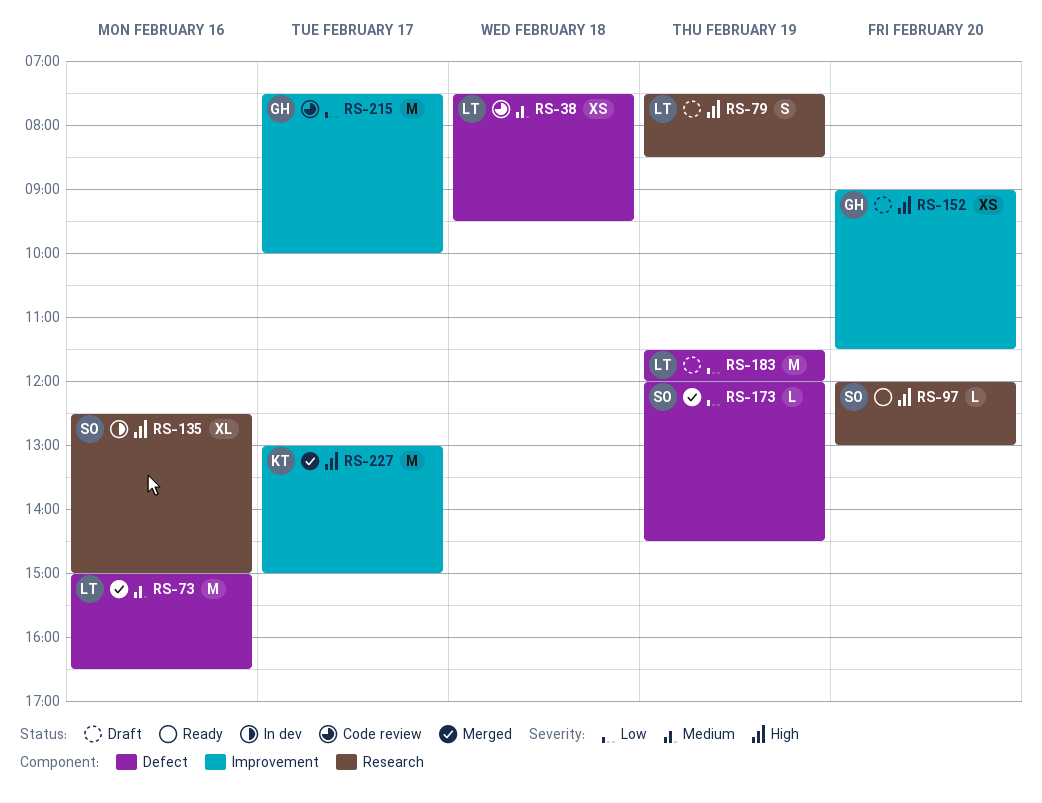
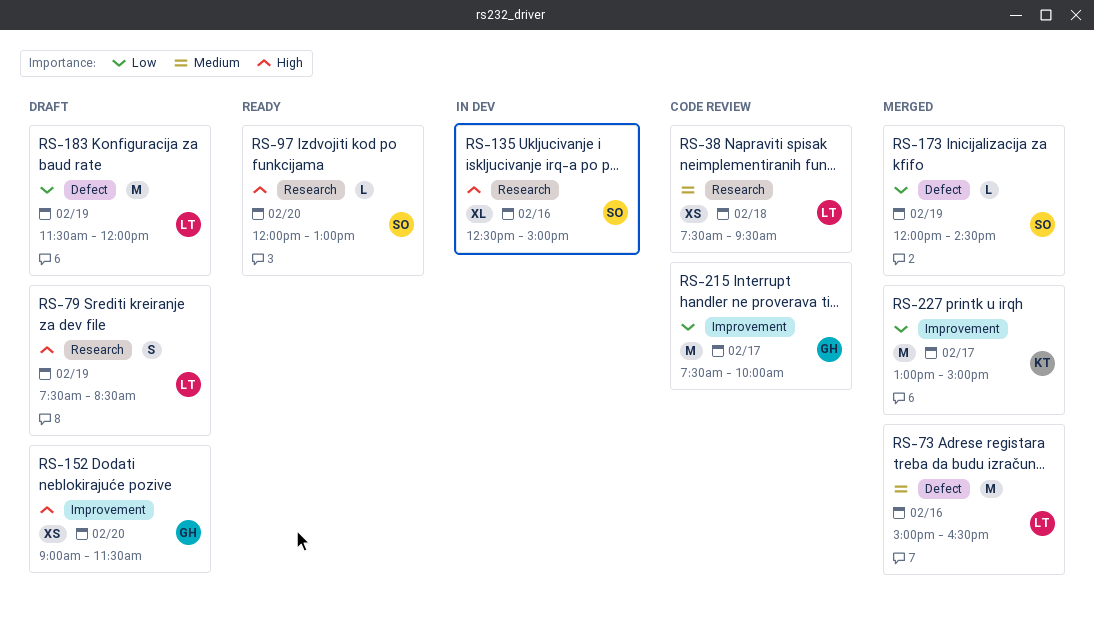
RS-38, label: Defect -> Research
RS-227, priority: High -> Low

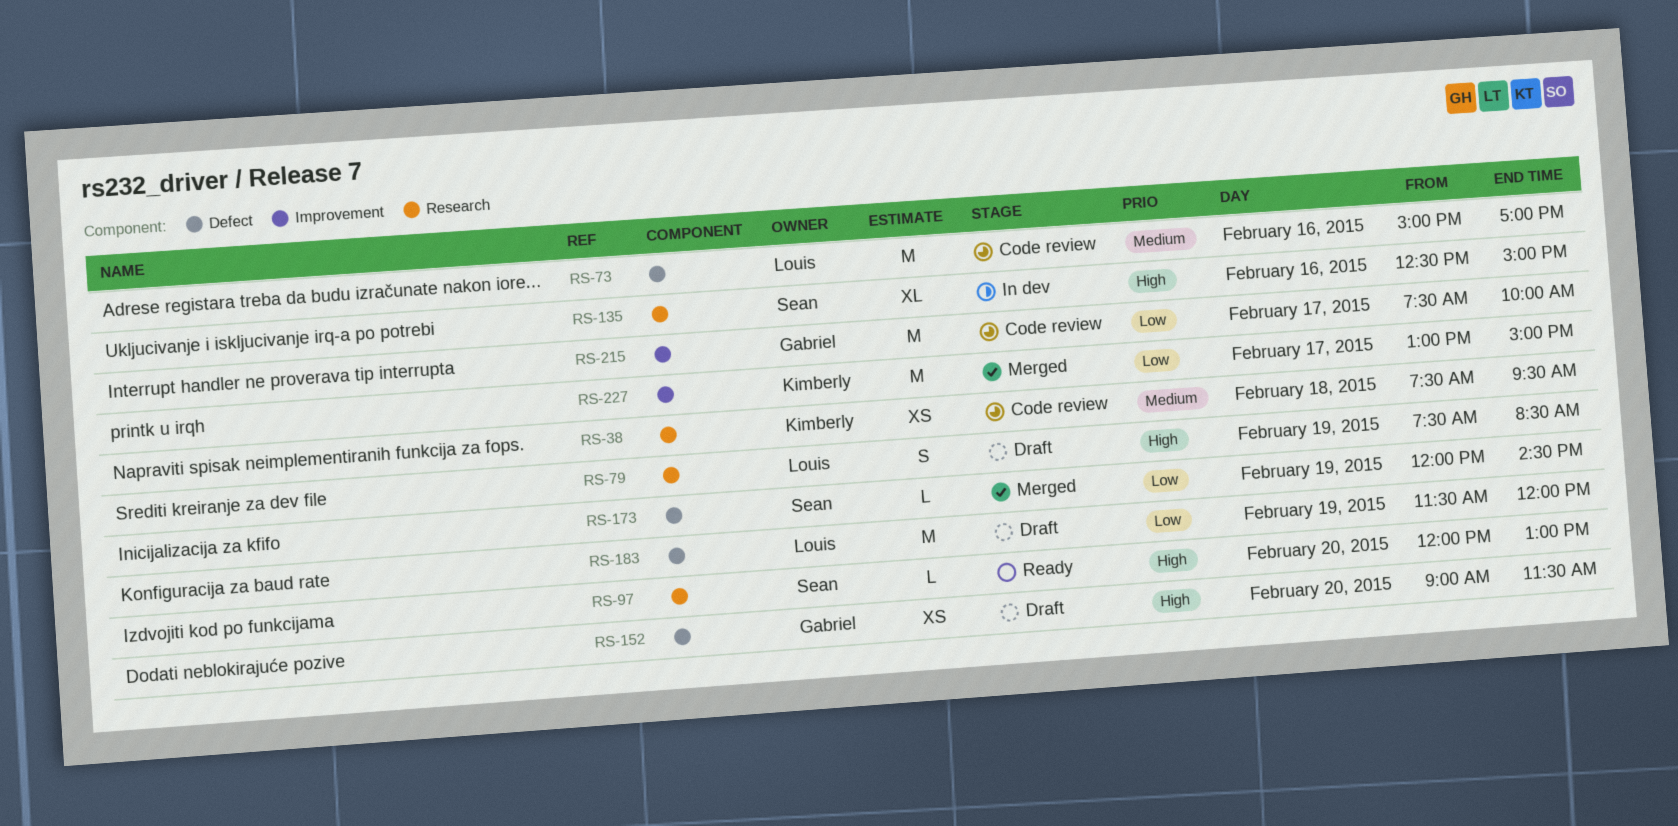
RS-38, owner: Louis -> Kimberly
RS-73, status: Merged -> Code review
RS-73, ends: 16:30 -> 17:00
RS-152, label: Improvement -> Defect

